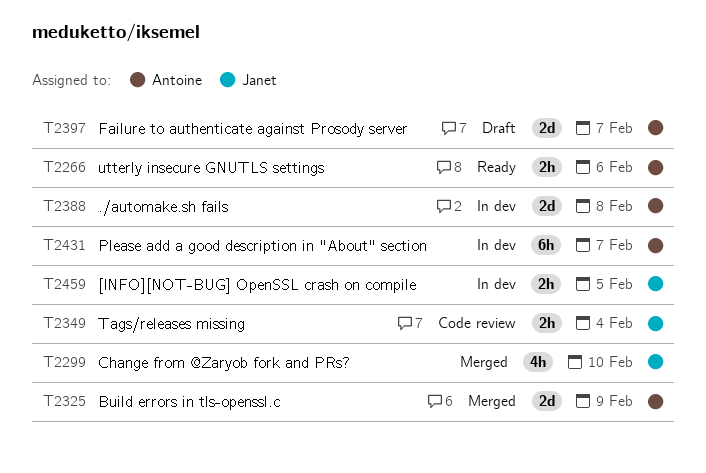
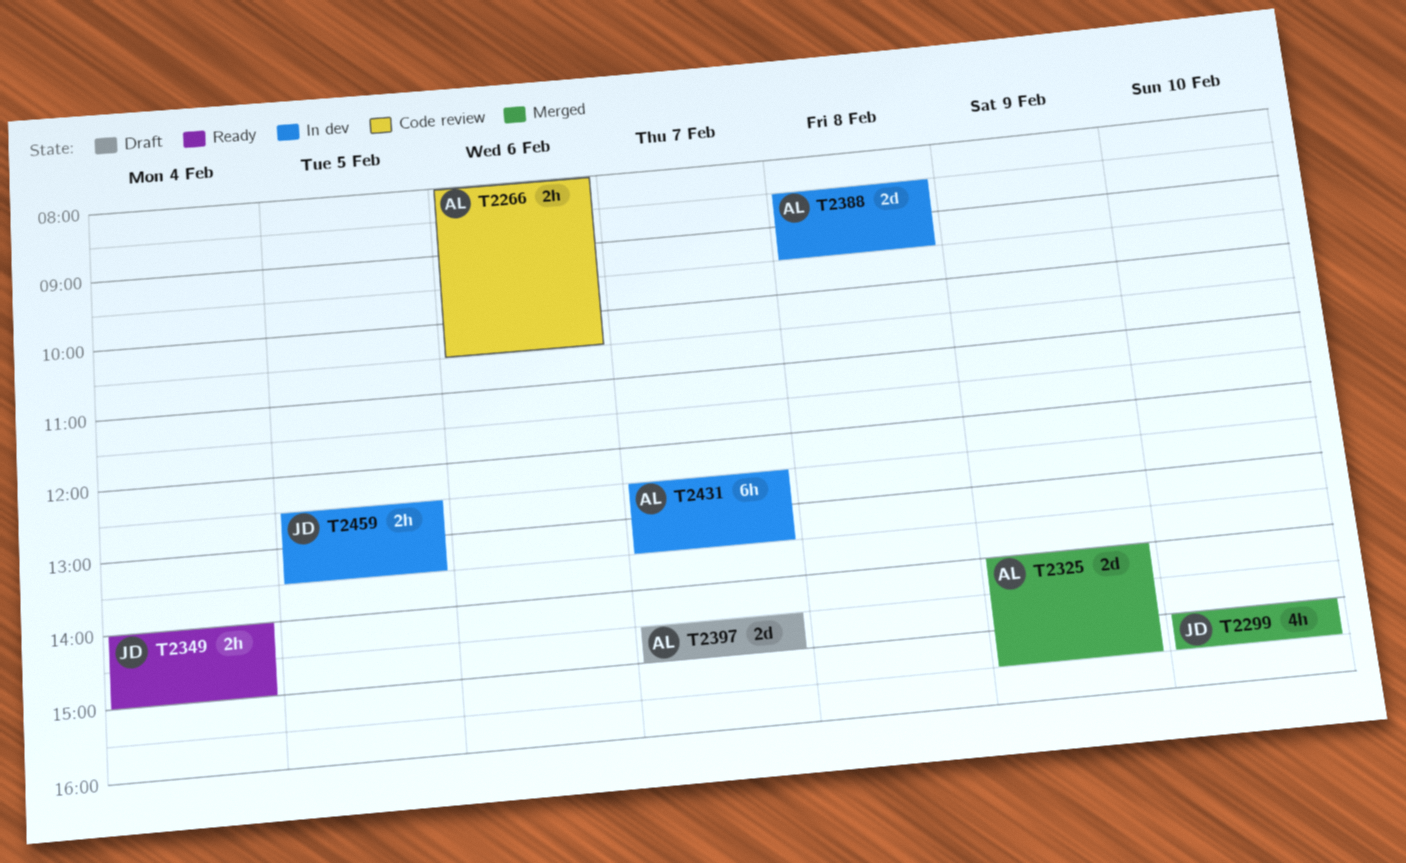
T2266, status: Ready -> Code review
T2349, status: Code review -> Ready

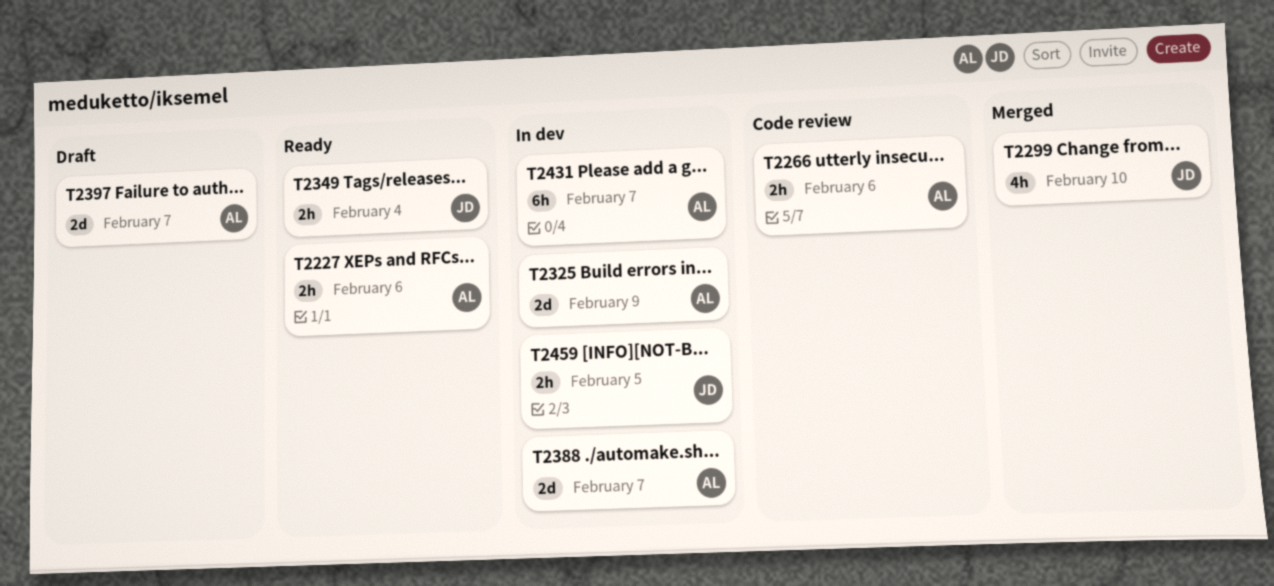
T2227: none -> present
T2325, status: Merged -> In dev
T2388, day: Feb 8 -> Feb 7

